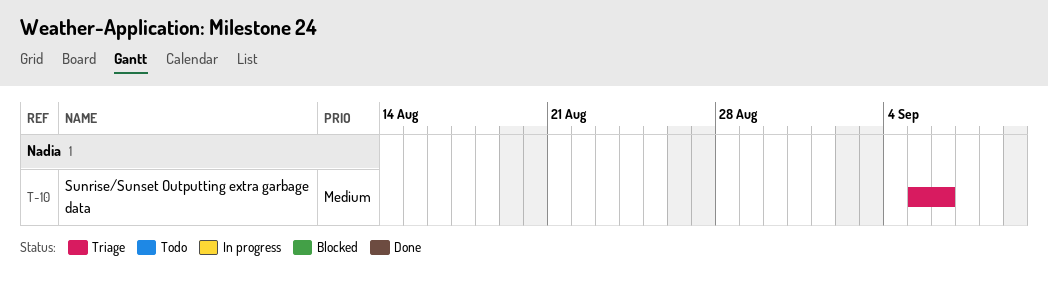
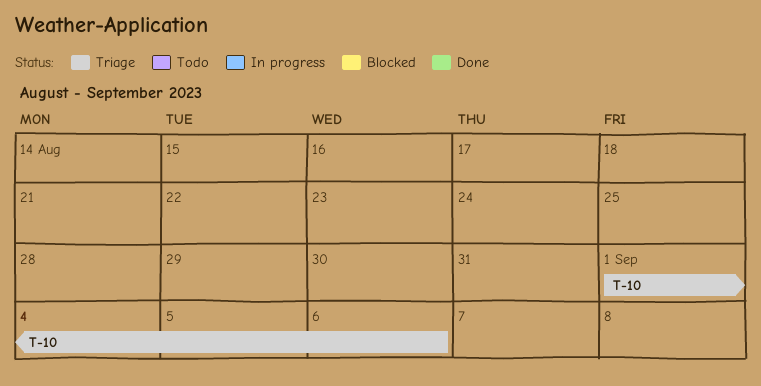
T-10, start: Sep 5 -> Sep 1

